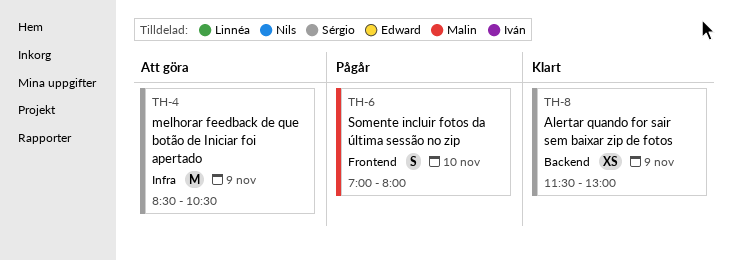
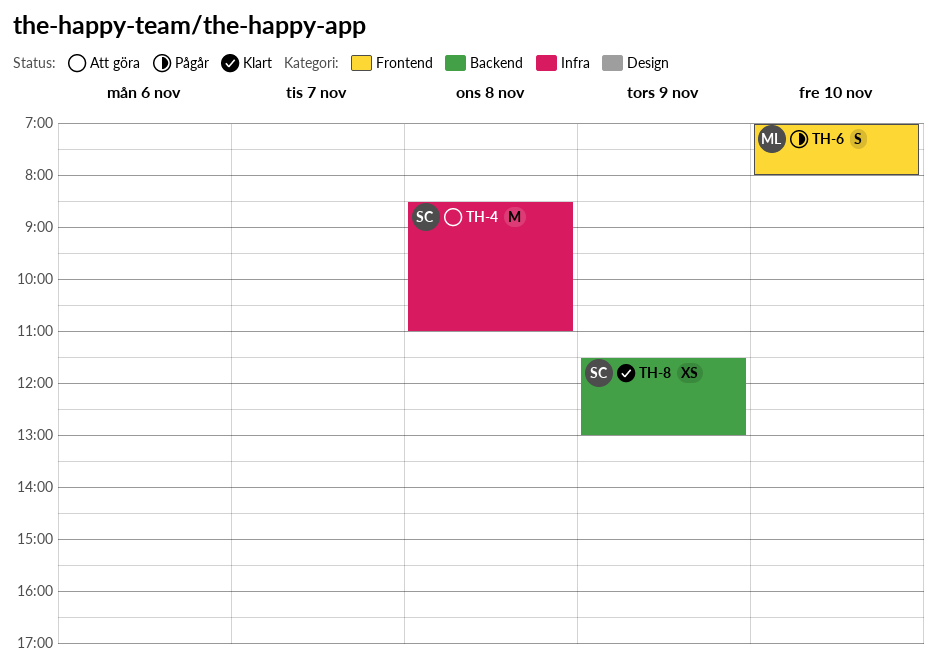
TH-4, day: Nov 9 -> Nov 8
TH-4, ends: 10:30 -> 11:00

